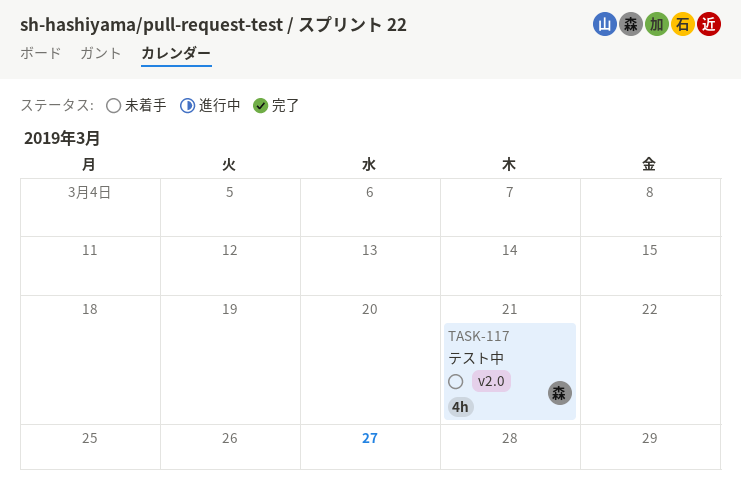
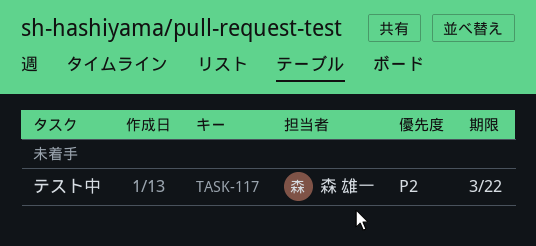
TASK-117, due: Mar 21 -> Mar 22

